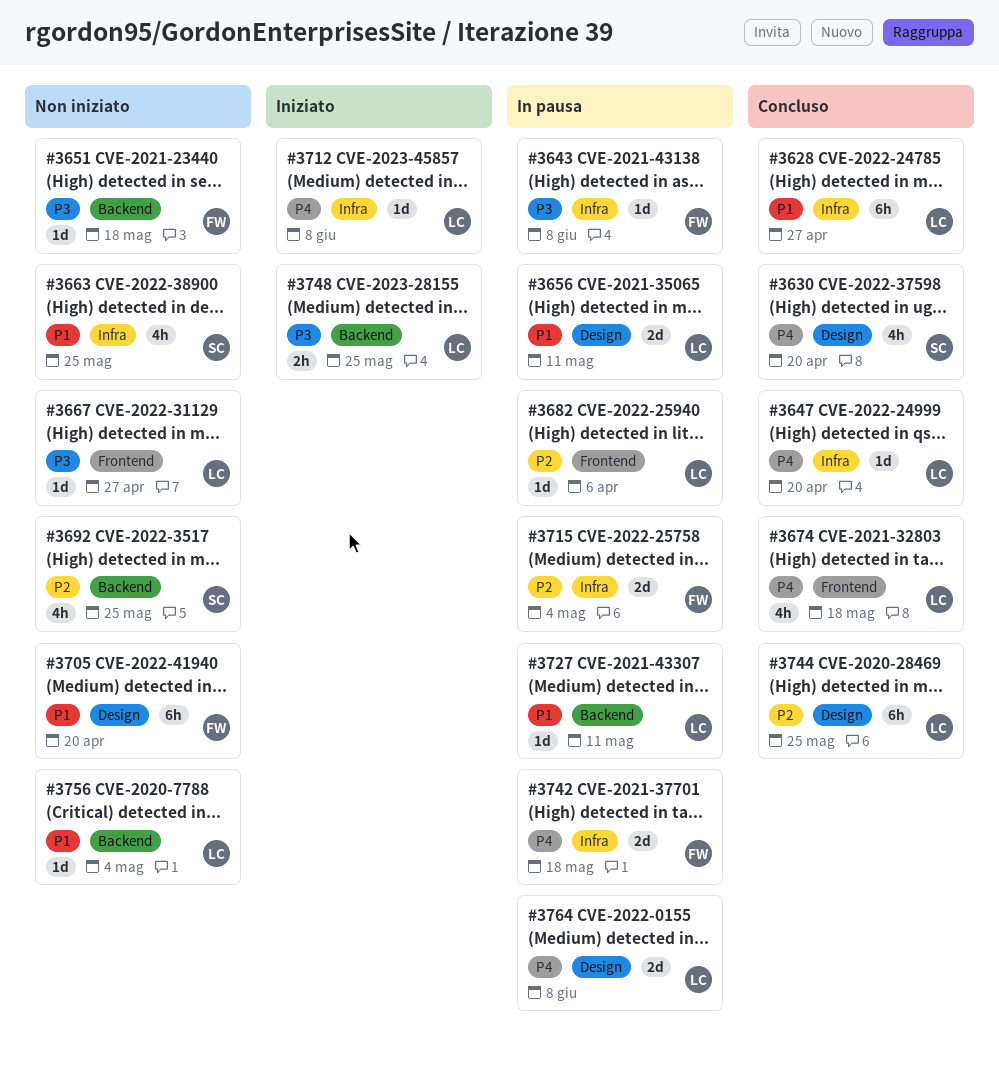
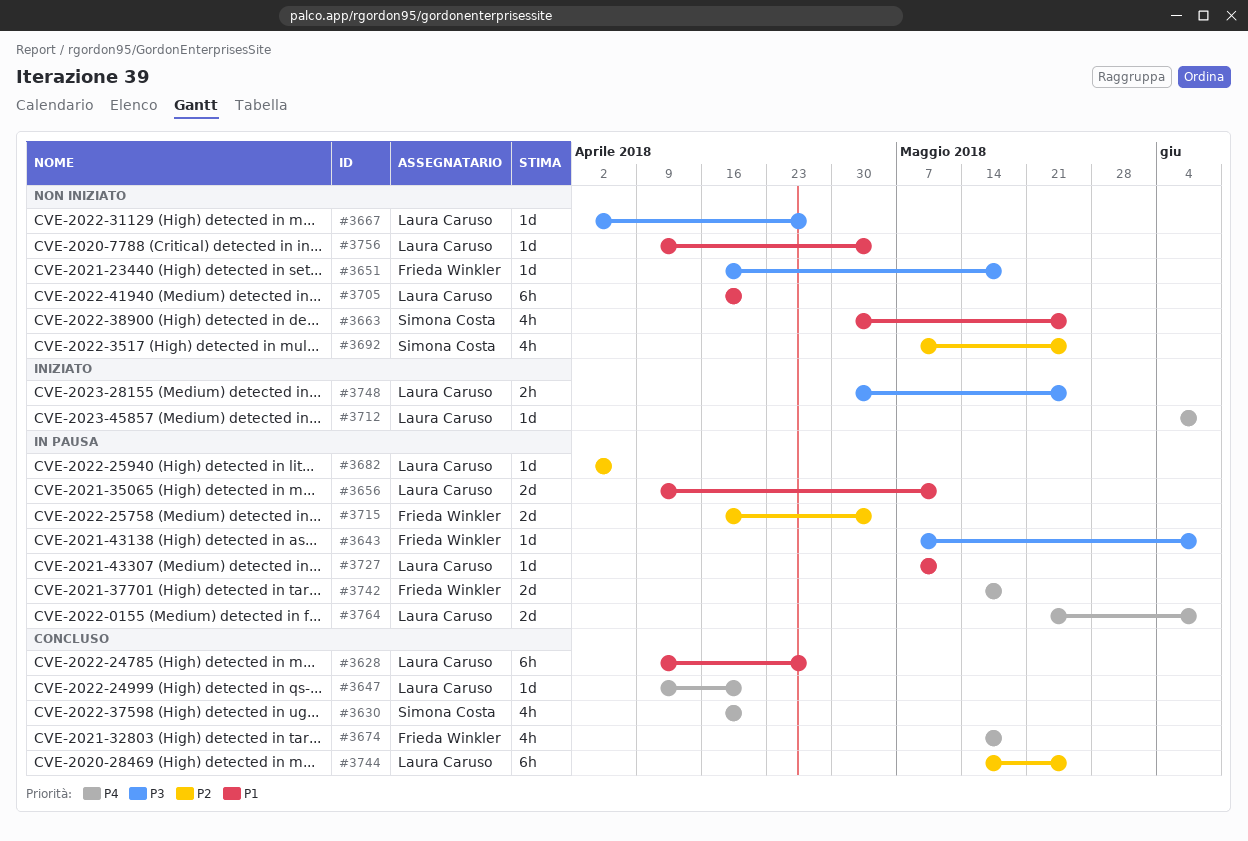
#3674, owner: Laura Caruso -> Frieda Winkler
#3705, owner: Frieda Winkler -> Laura Caruso

